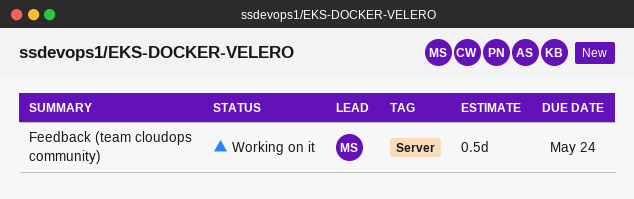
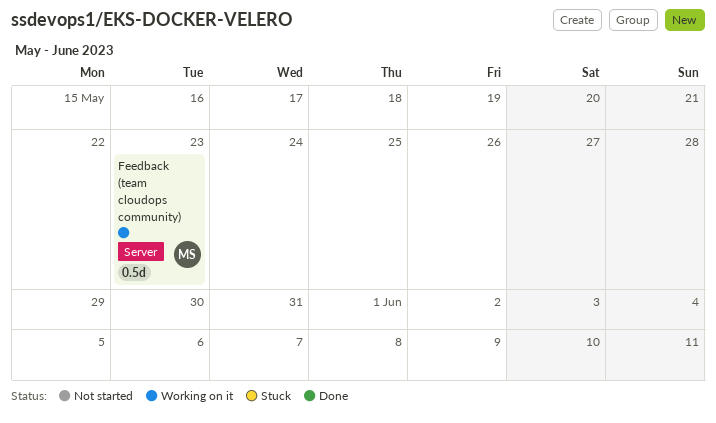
Feedback (team cloudops community), due: May 24 -> May 23

